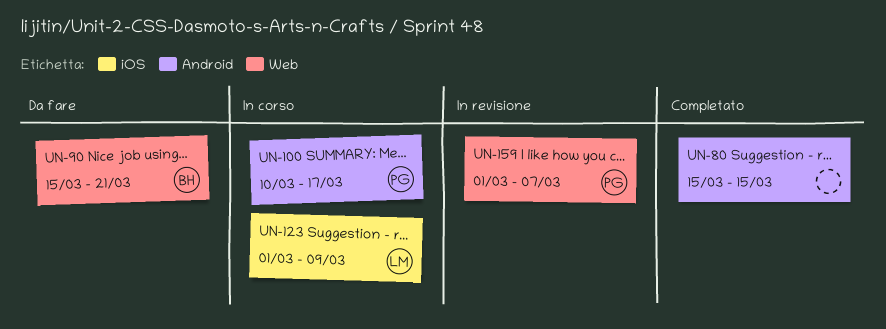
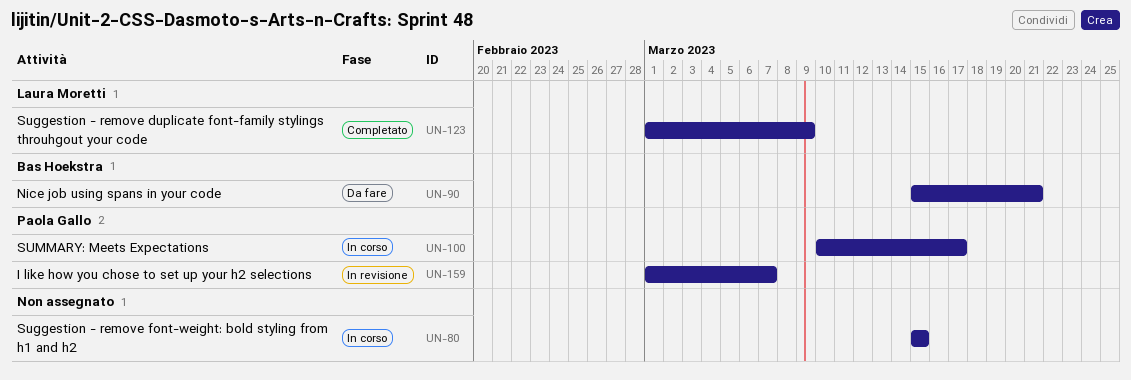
UN-80, status: Completato -> In corso
UN-123, status: In corso -> Completato

